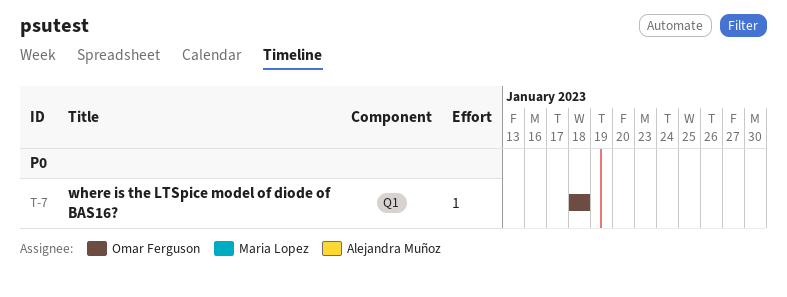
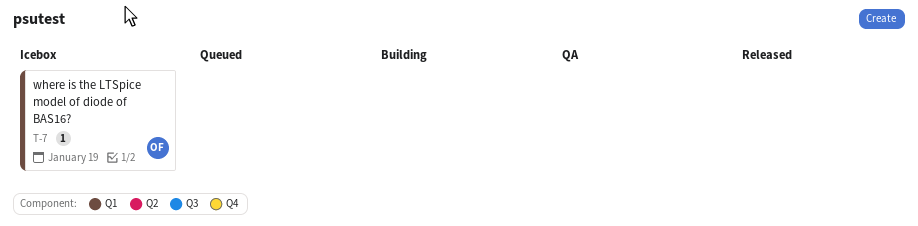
T-7, due: Jan 18 -> Jan 19

